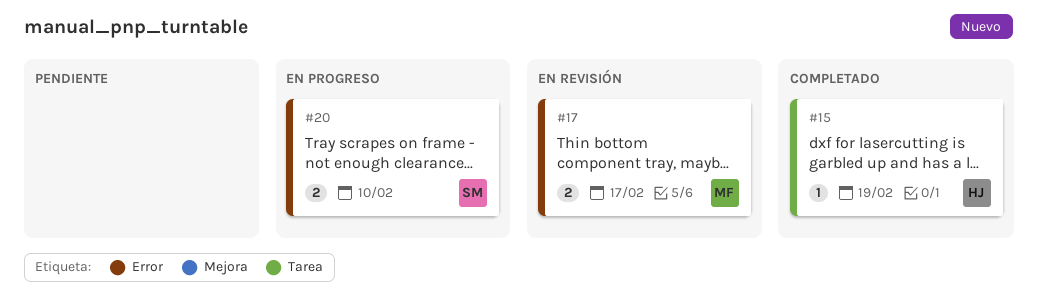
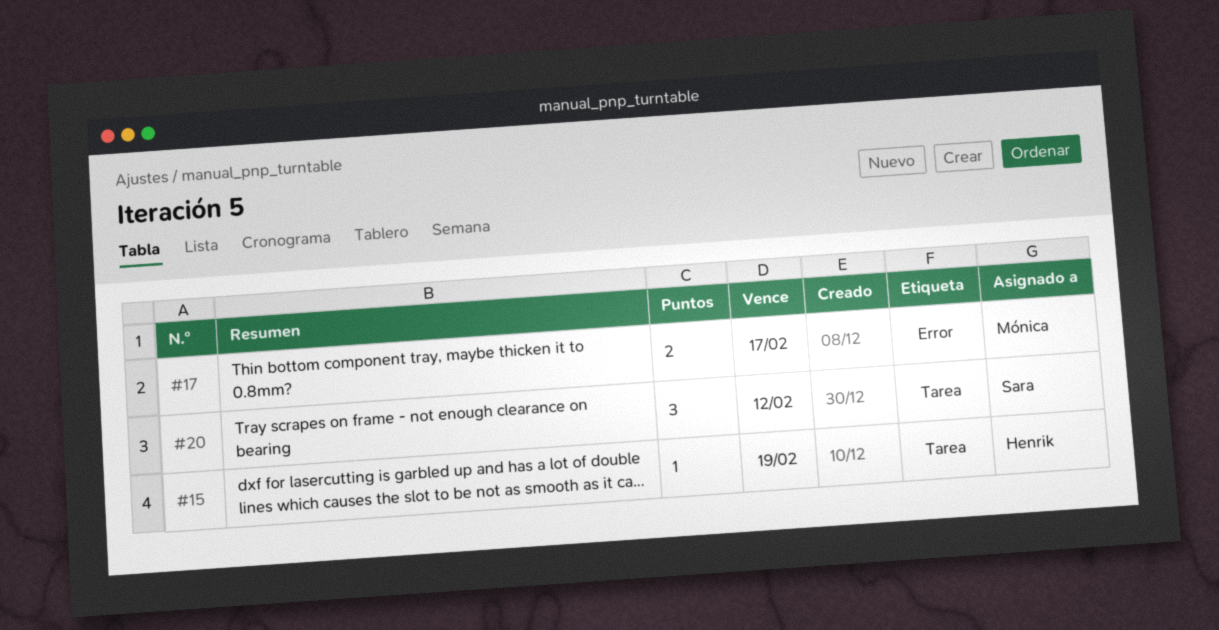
#20, label: Error -> Tarea
#20, estimate: 2 -> 3
#20, due: Feb 10 -> Feb 12

